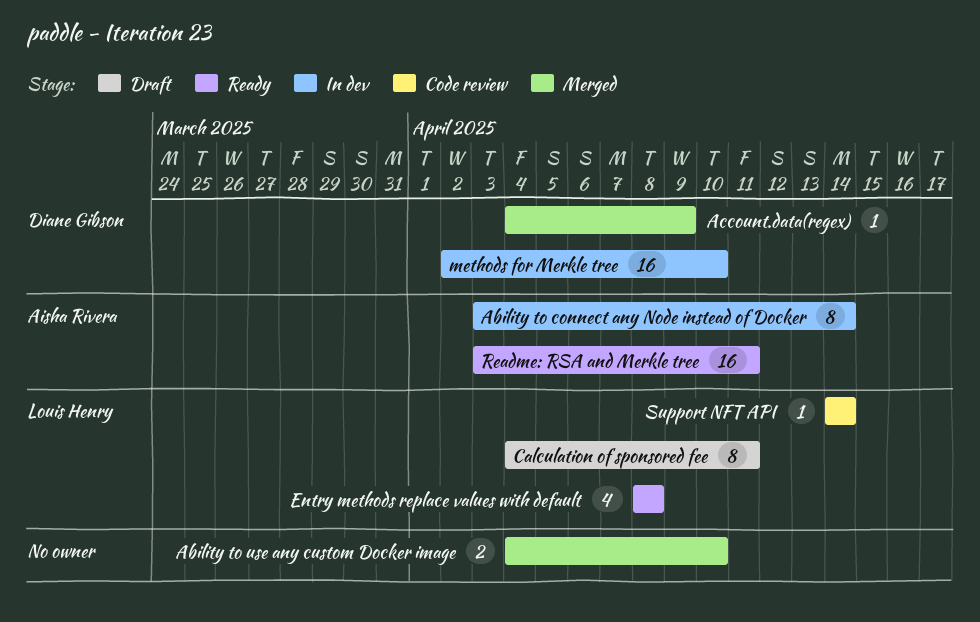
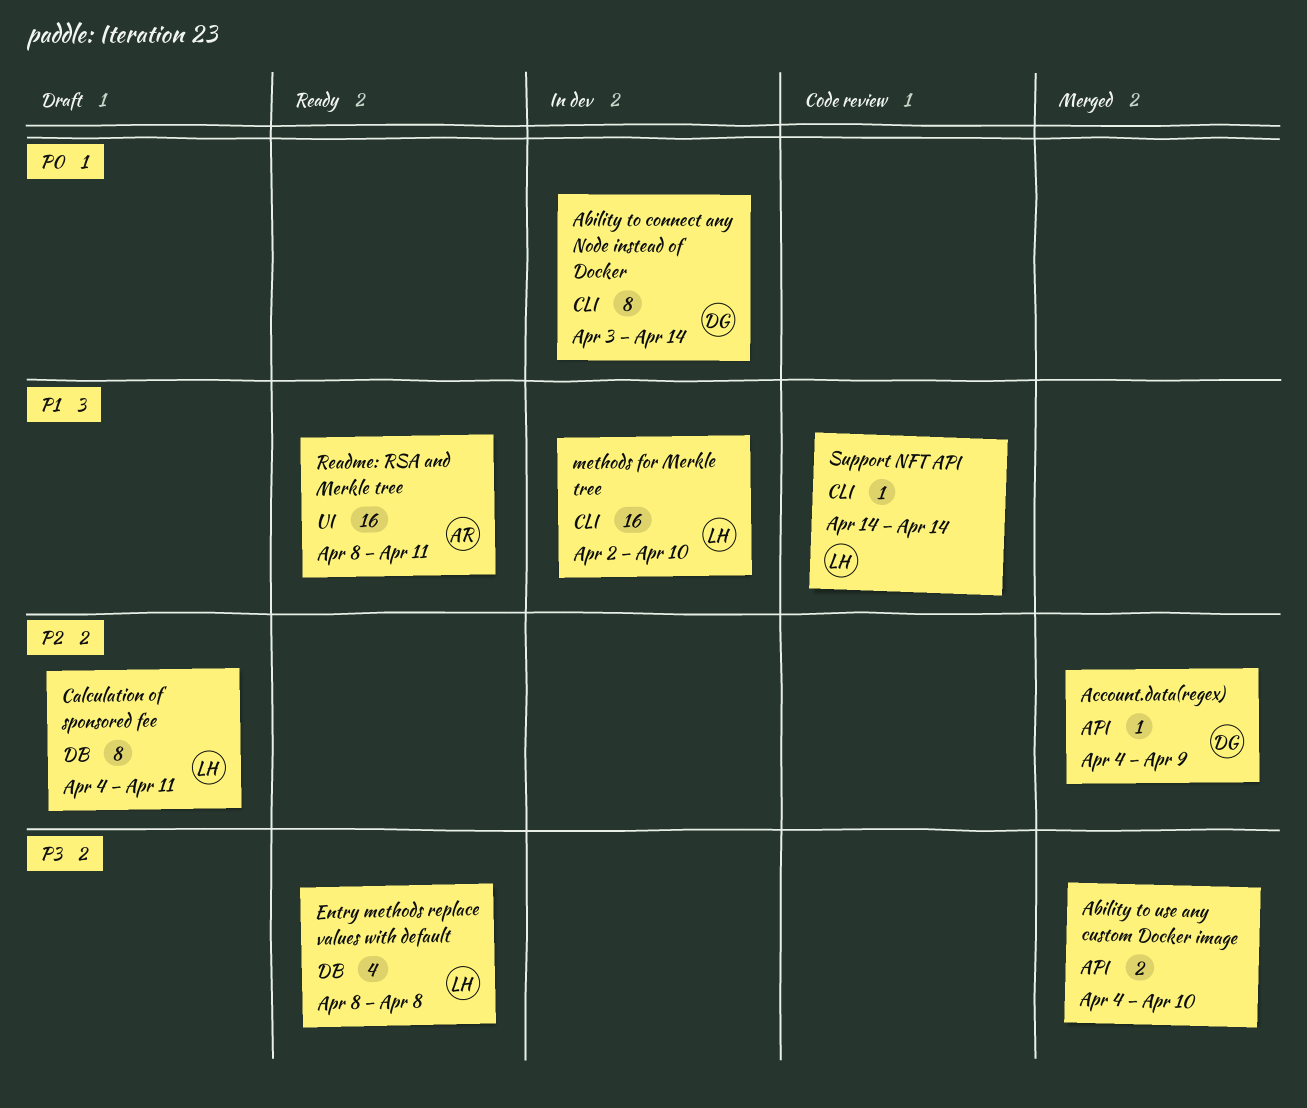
Ability to connect any Node instead of Docker, owner: Aisha Rivera -> Diane Gibson
methods for Merkle tree, owner: Diane Gibson -> Louis Henry
Readme: RSA and Merkle tree, start: Apr 3 -> Apr 8

